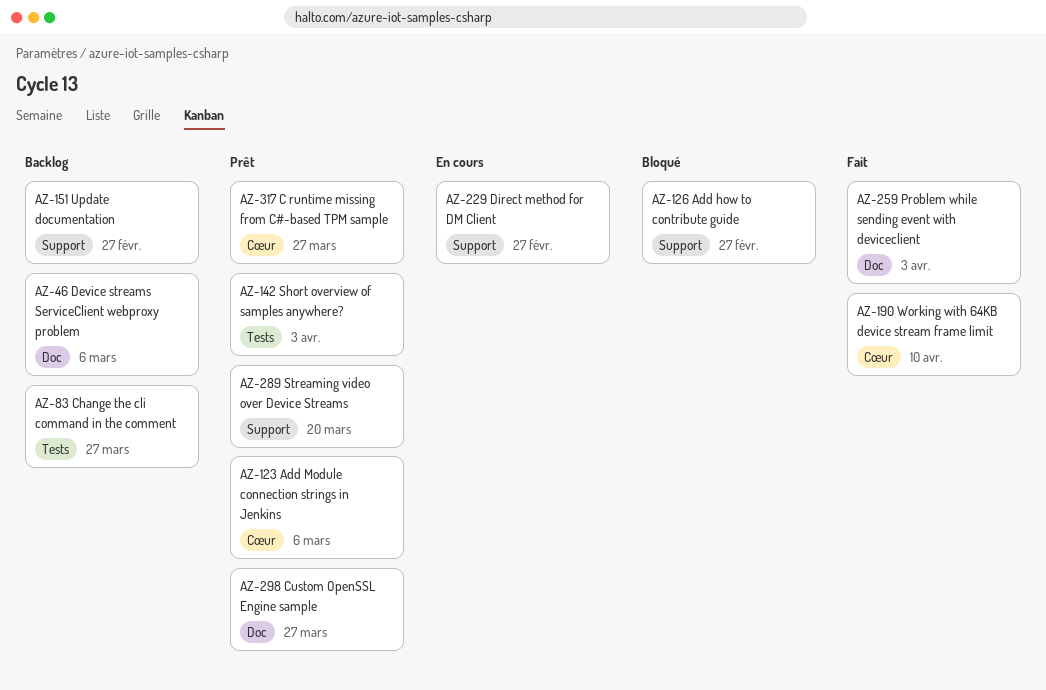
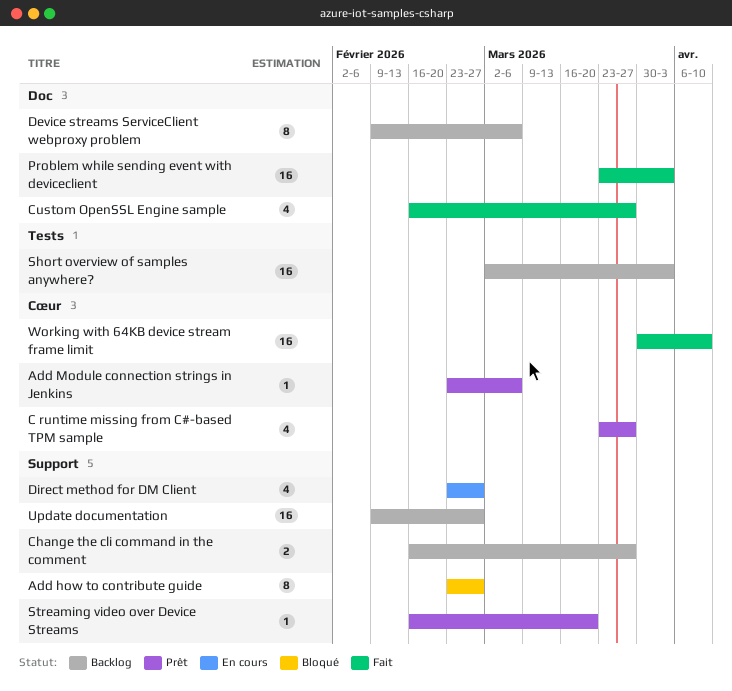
Change the cli command in the comment, label: Tests -> Support
Custom OpenSSL Engine sample, status: Prêt -> Fait
Short overview of samples anywhere?, status: Prêt -> Backlog

